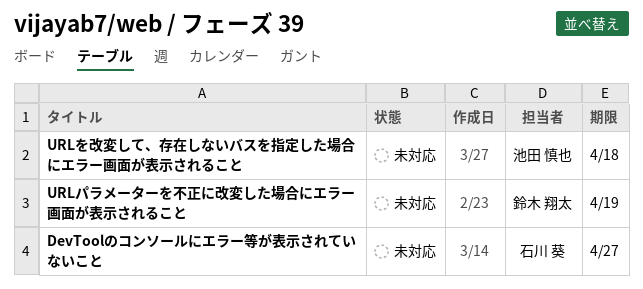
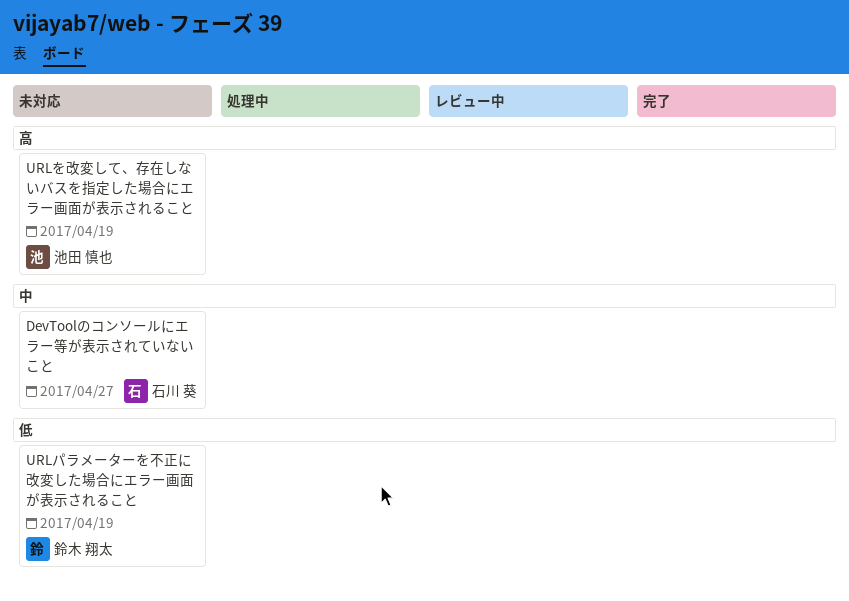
URLを改変して、存在しないバスを指定した場合にエラー画面が表示されること, due: Apr 18 -> Apr 19

